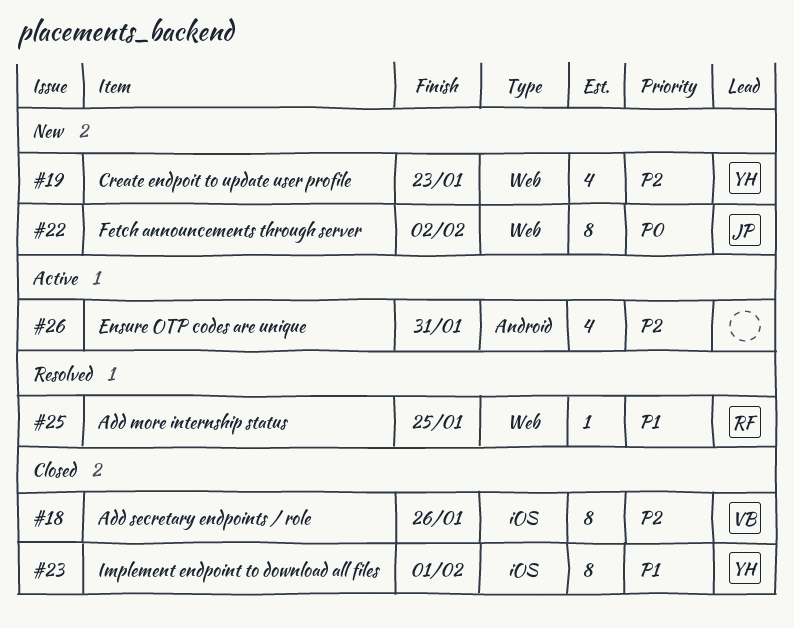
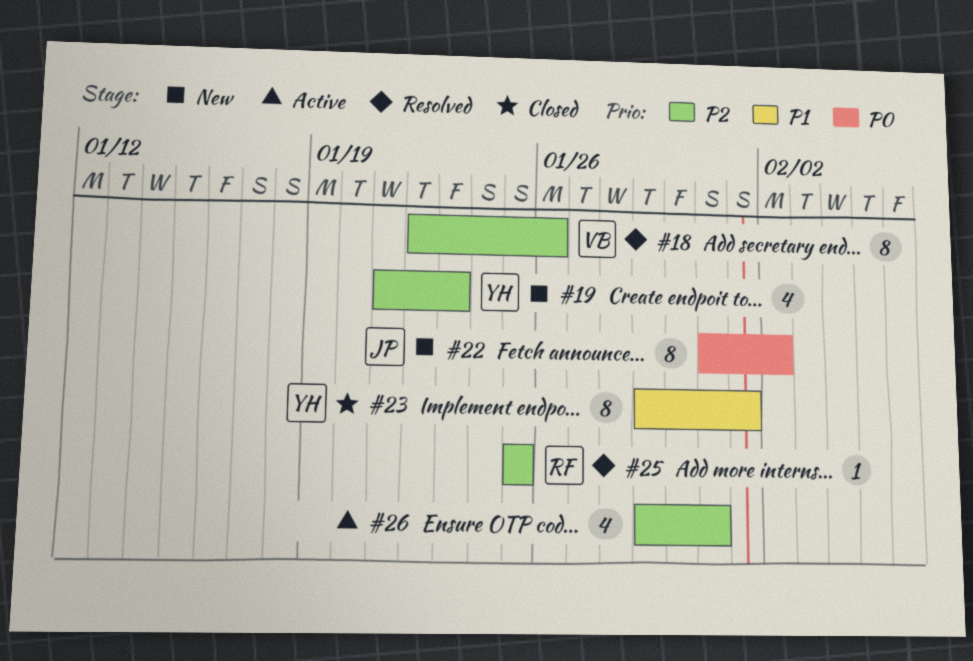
#18, status: Closed -> Resolved
#25, priority: P1 -> P2

